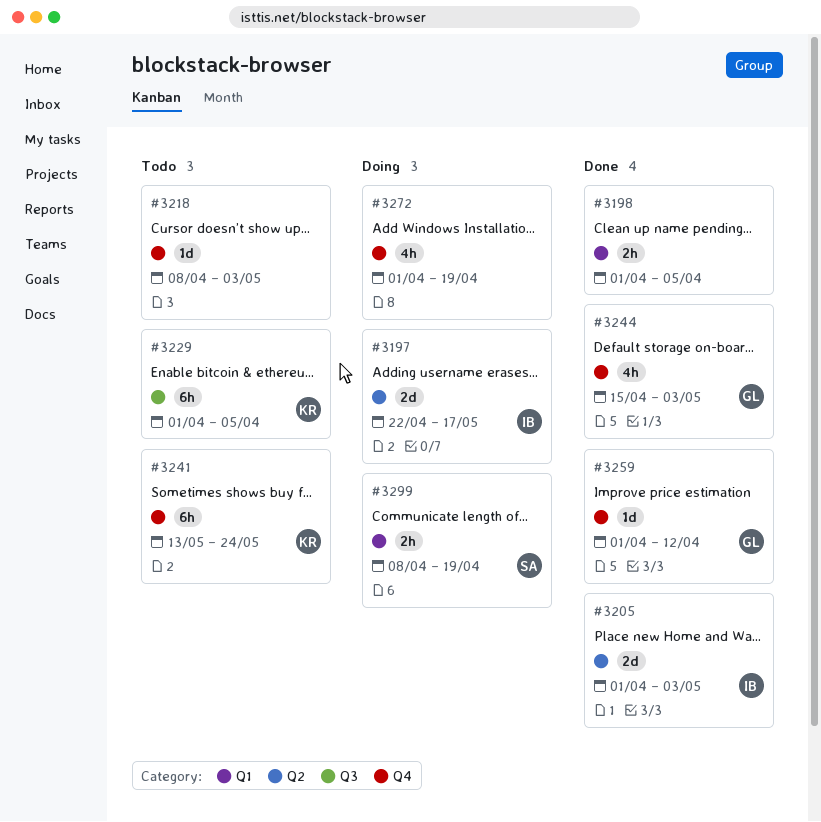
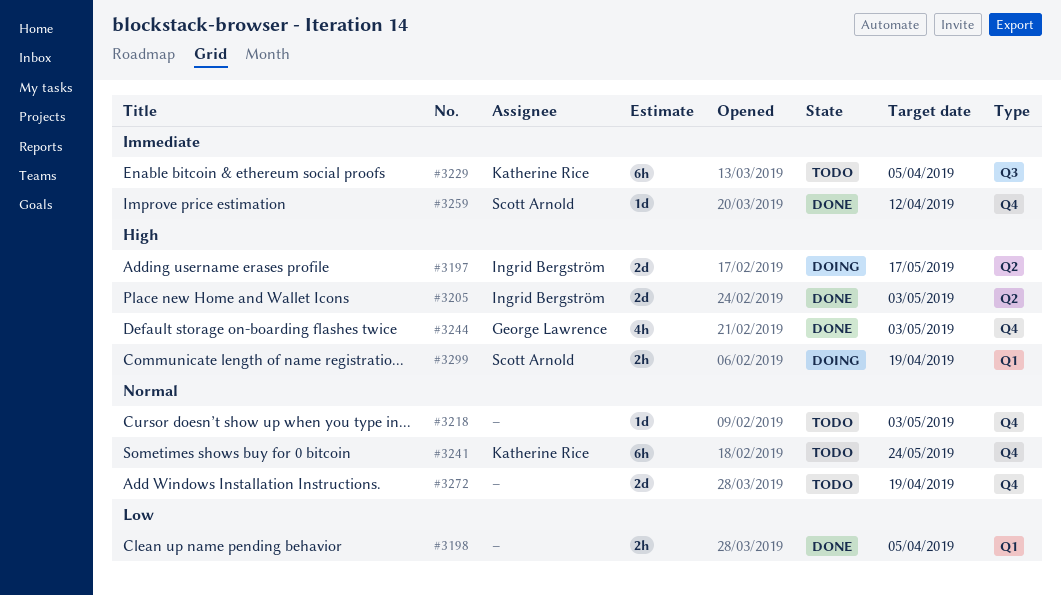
#3259, owner: George Lawrence -> Scott Arnold
#3272, status: Doing -> Todo
#3272, estimate: 4h -> 2d

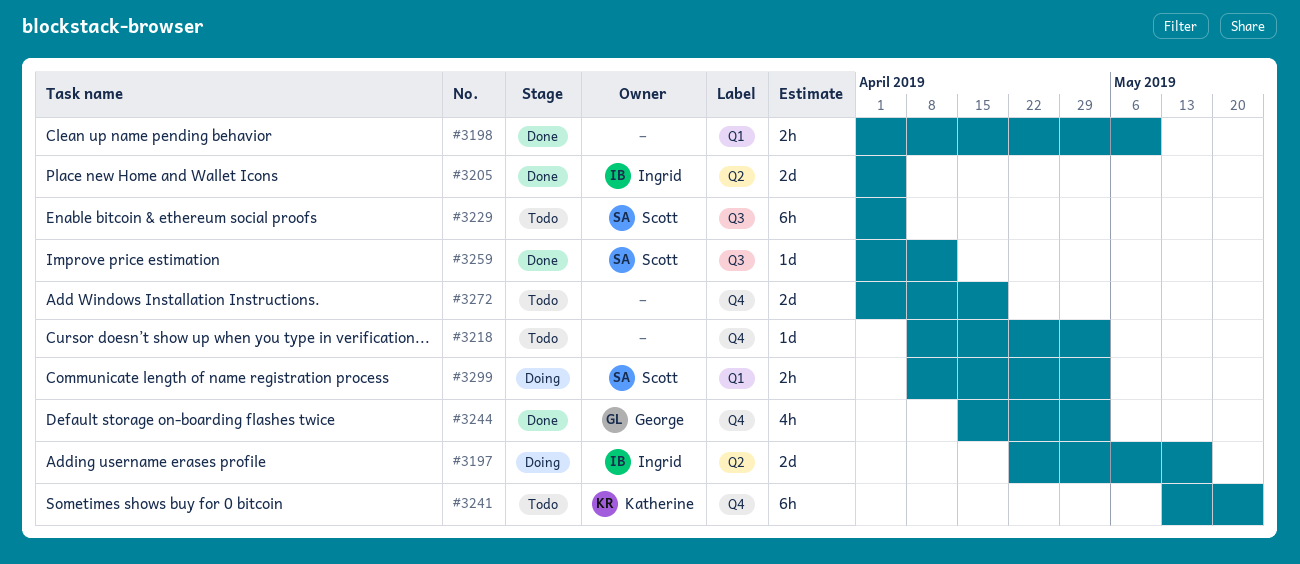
#3198, due: Apr 5 -> May 10
#3205, due: May 3 -> Apr 5
#3229, owner: Katherine Rice -> Scott Arnold
#3259, label: Q4 -> Q3
#3299, due: Apr 19 -> May 3

